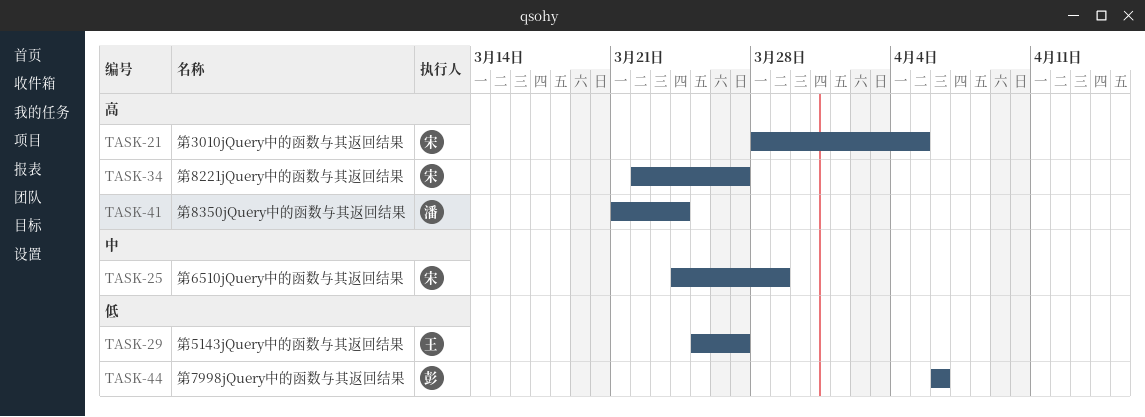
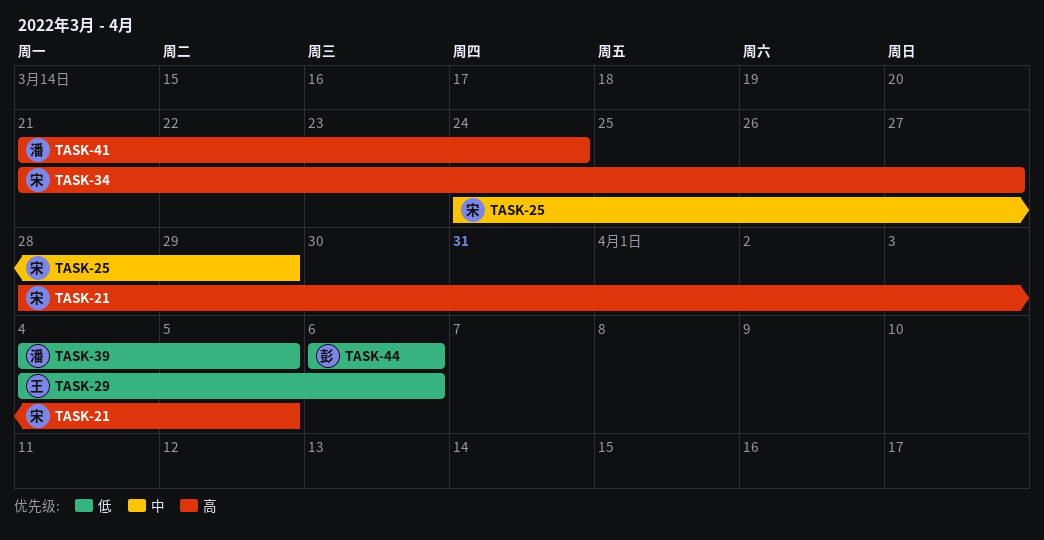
TASK-29, start: Mar 25 -> Apr 4
TASK-29, due: Mar 27 -> Apr 6
TASK-34, start: Mar 22 -> Mar 21
TASK-39: none -> present

